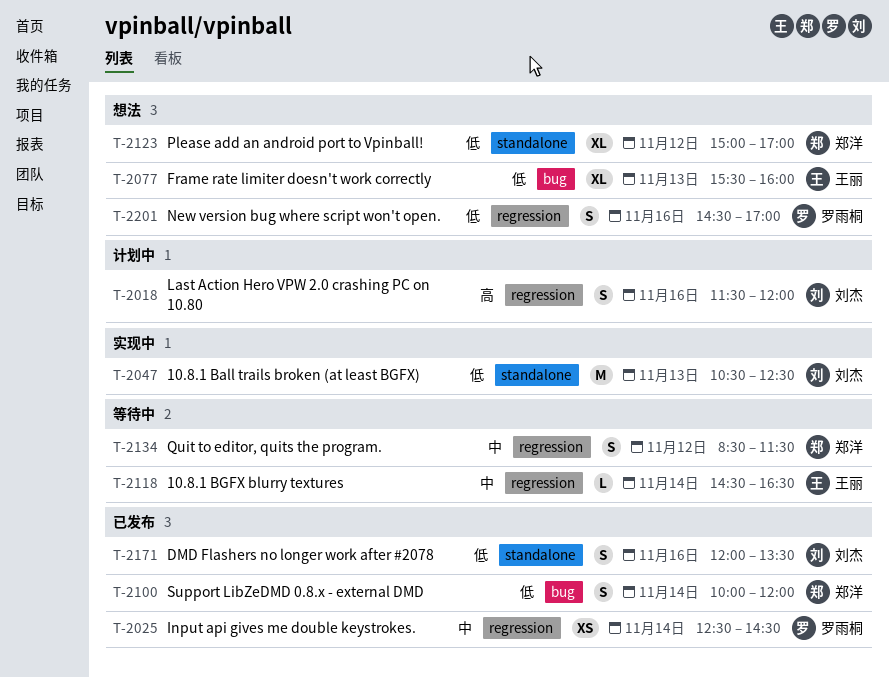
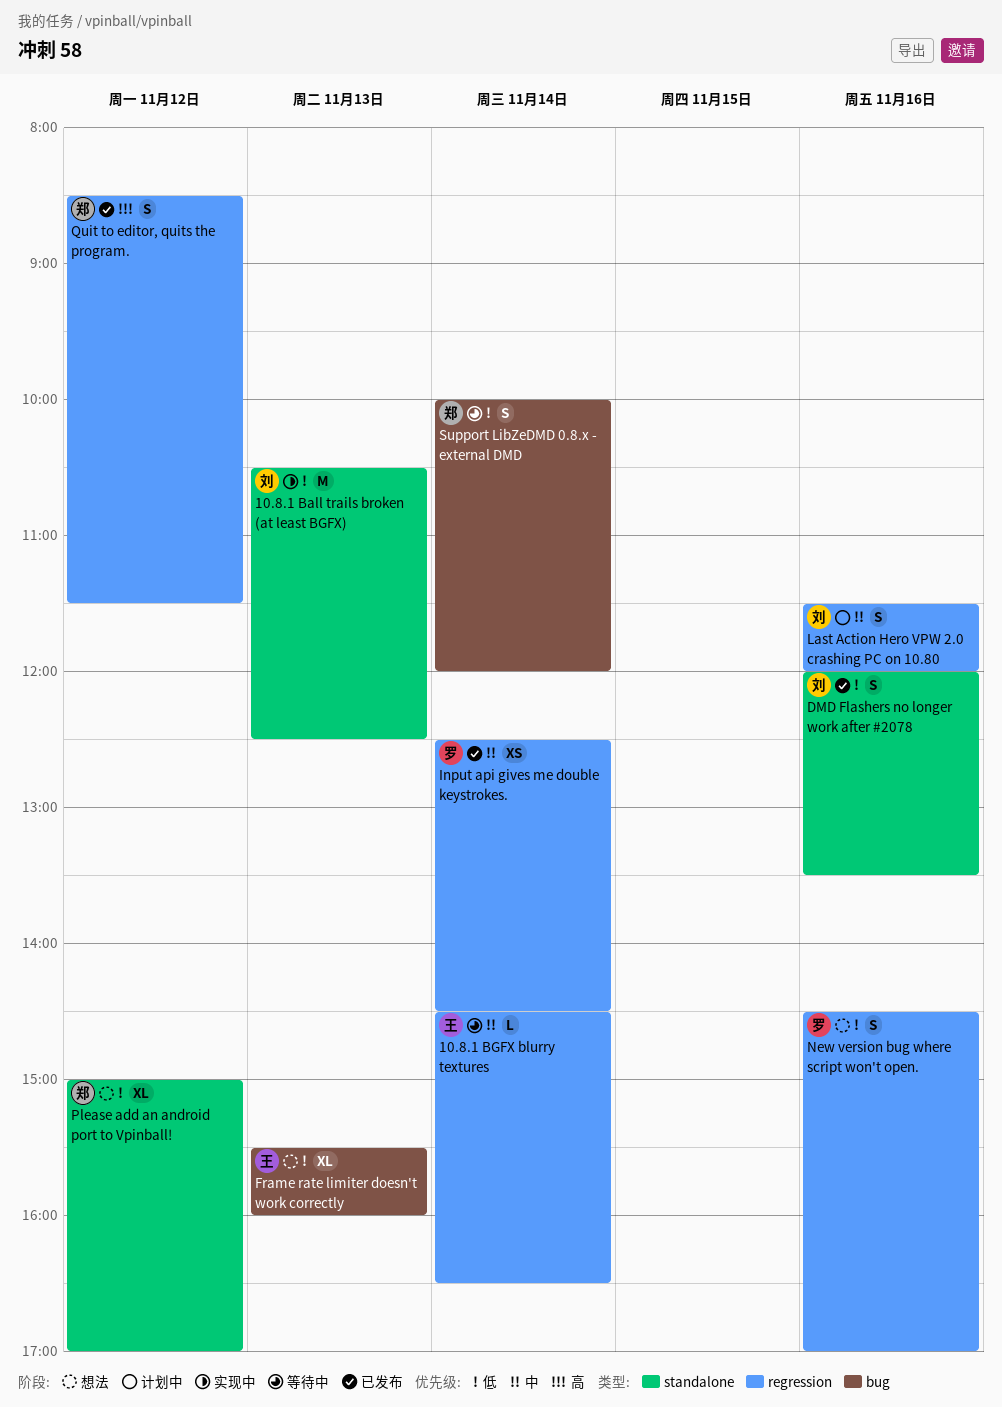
Last Action Hero VPW 2.0 crashing PC on 10.80, priority: 高 -> 中
Quit to editor, quits the program., status: 等待中 -> 已发布
Quit to editor, quits the program., priority: 中 -> 高
Support LibZeDMD 0.8.x - external DMD, status: 已发布 -> 等待中

